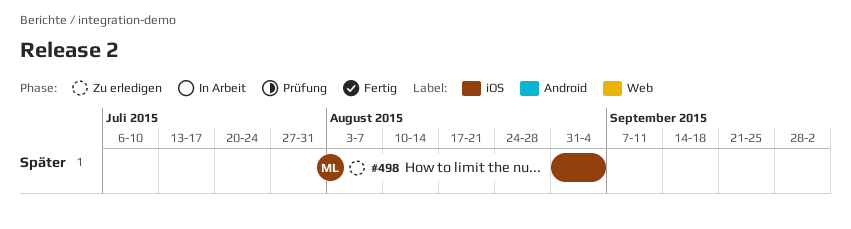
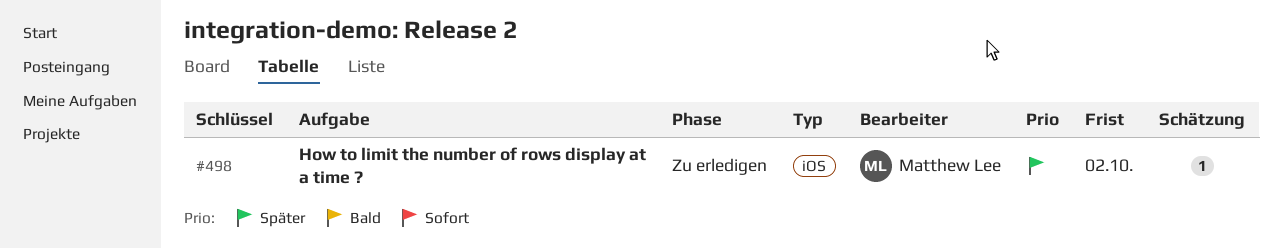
#498, due: Sep 4 -> Oct 2

